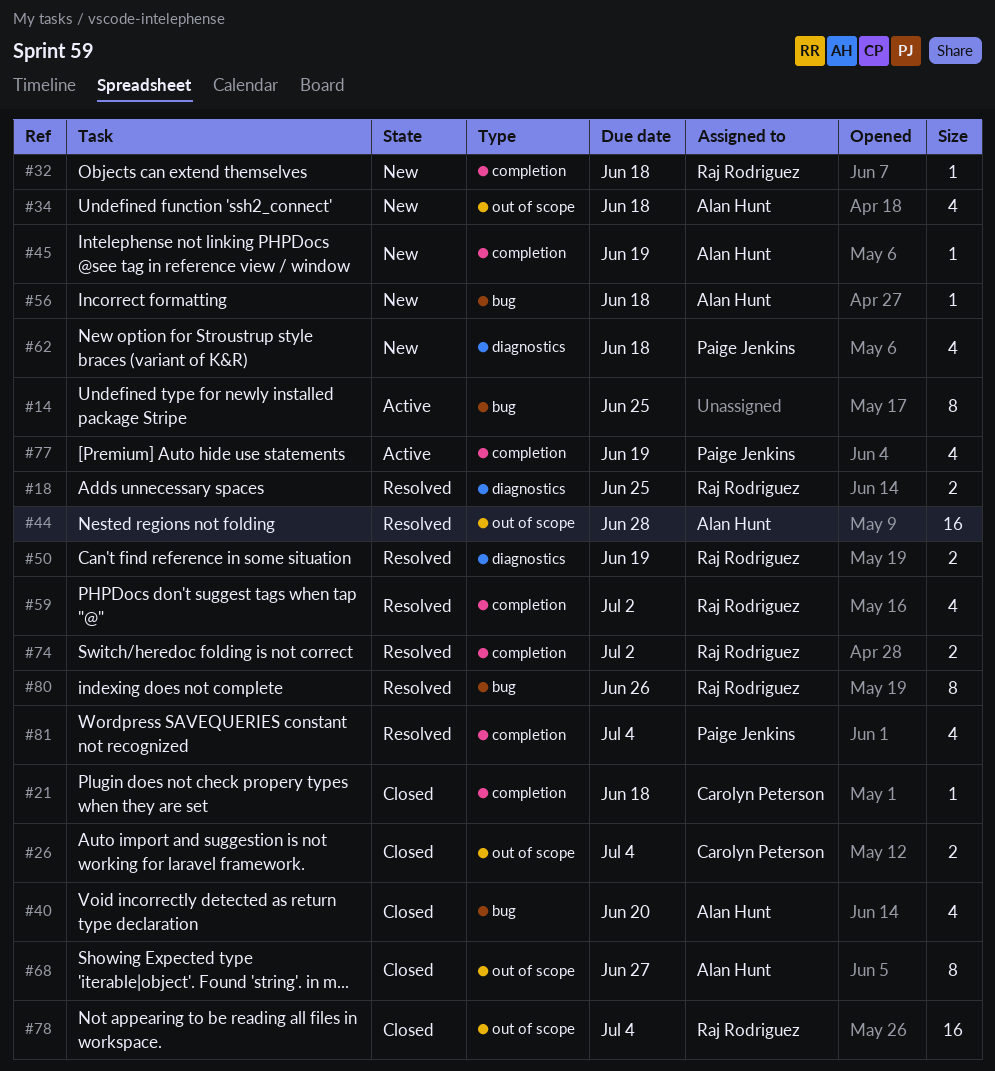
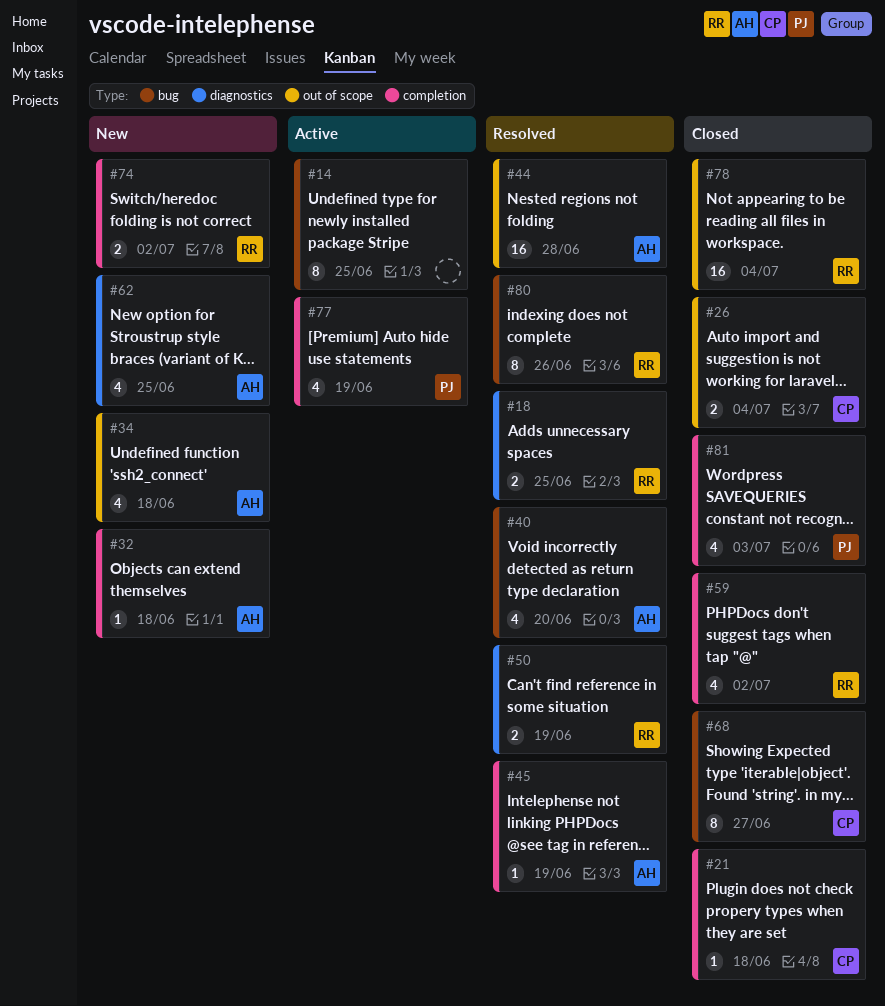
#32, owner: Raj Rodriguez -> Alan Hunt
#40, status: Closed -> Resolved
#45, status: New -> Resolved
#56: present -> none
#59, status: Resolved -> Closed
#62, owner: Paige Jenkins -> Alan Hunt
#62, due: Jun 18 -> Jun 25
#68, owner: Alan Hunt -> Carolyn Peterson
#68, label: out of scope -> bug
#74, status: Resolved -> New
#81, status: Resolved -> Closed
#81, due: Jul 4 -> Jul 3

